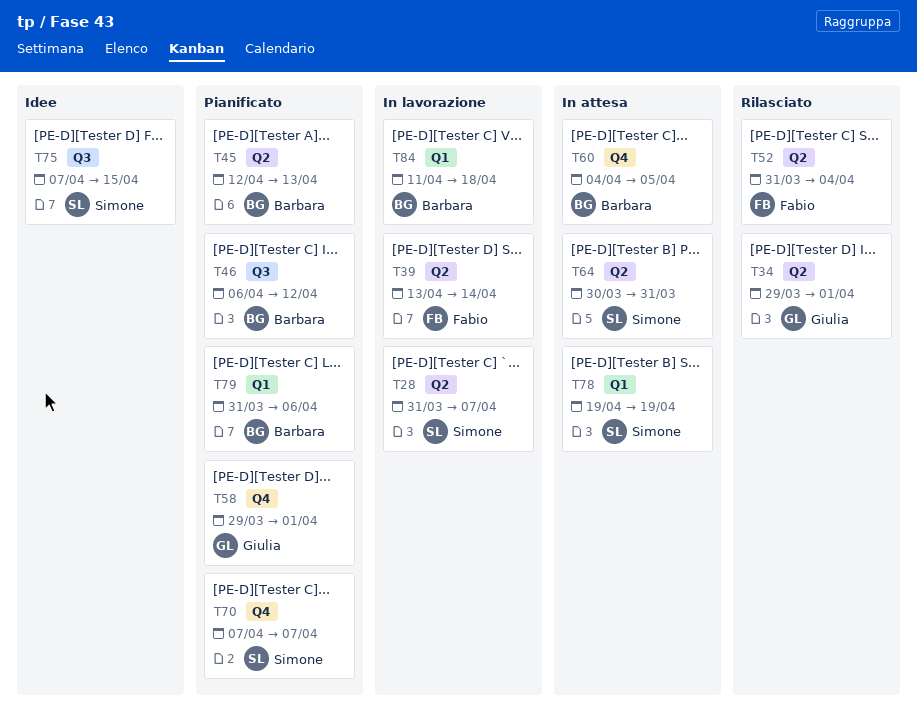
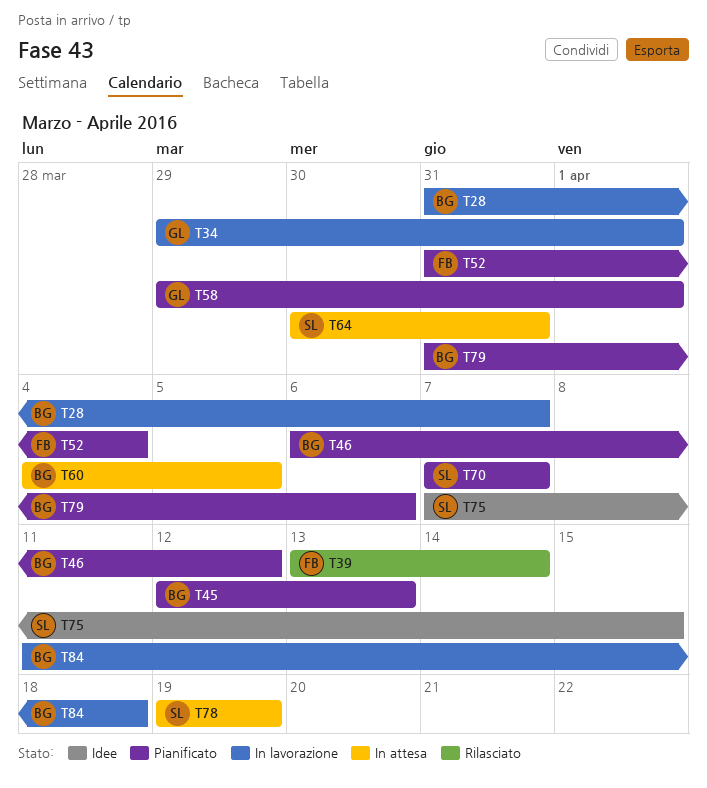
T28, owner: Simone -> Barbara
T34, status: Rilasciato -> In lavorazione
T39, status: In lavorazione -> Rilasciato
T52, status: Rilasciato -> Pianificato

